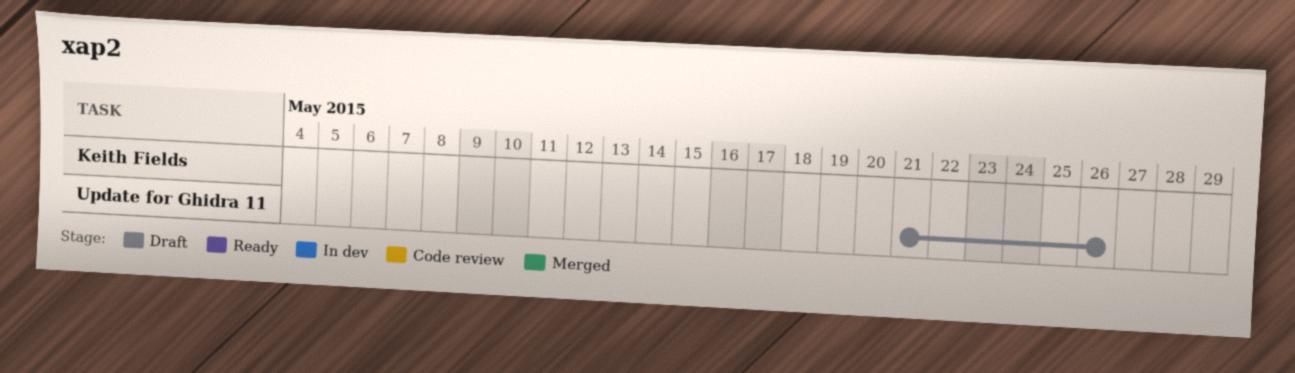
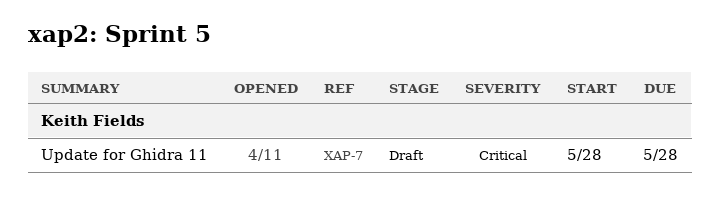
Update for Ghidra 11, start: May 21 -> May 28
Update for Ghidra 11, due: May 26 -> May 28

